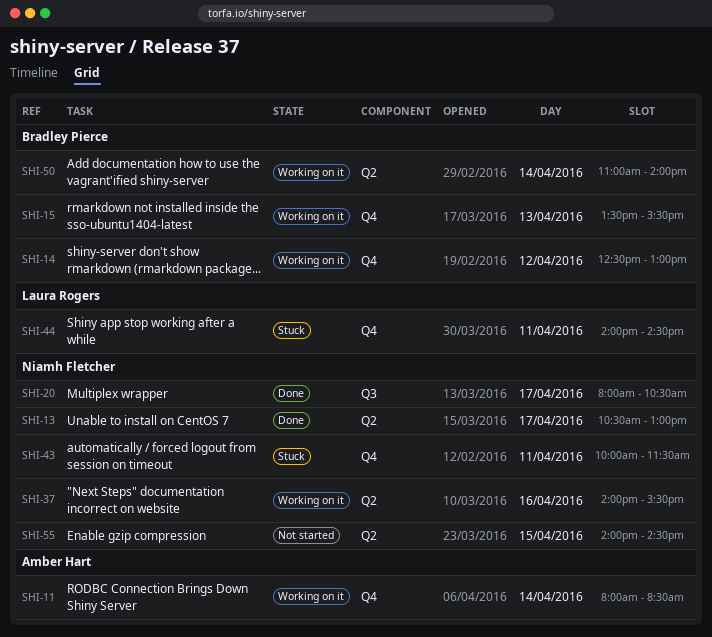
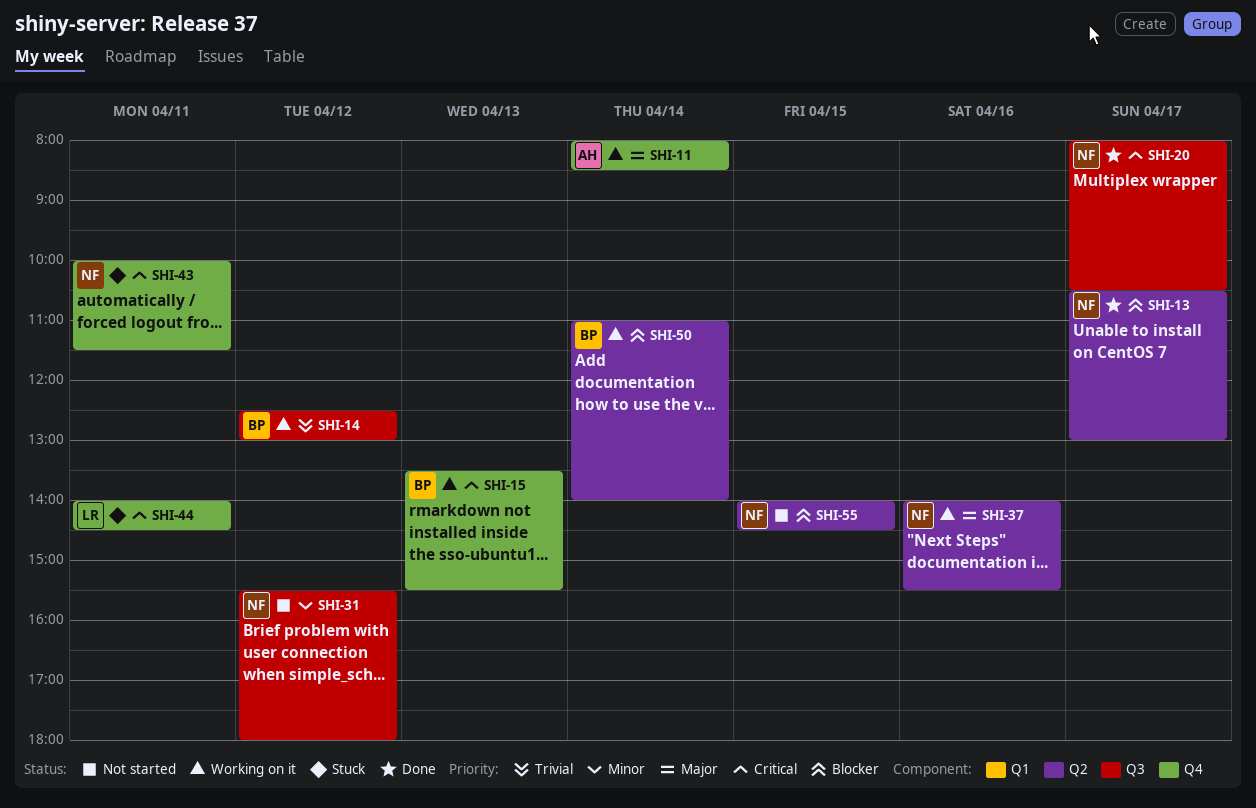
SHI-14, label: Q4 -> Q3
SHI-31: none -> present

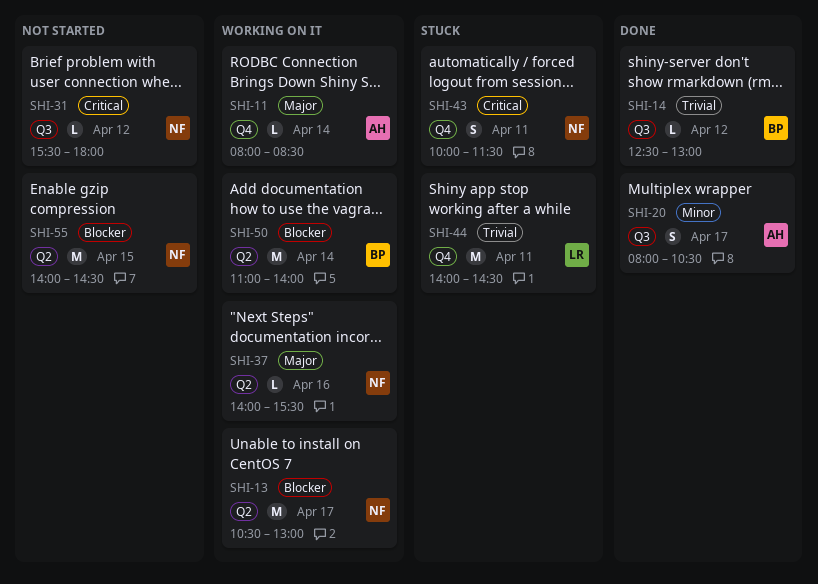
SHI-13, status: Done -> Working on it
SHI-14, status: Working on it -> Done
SHI-15: present -> none
SHI-20, owner: NF -> AH
SHI-20, priority: Critical -> Minor
SHI-31, priority: Minor -> Critical
SHI-44, priority: Critical -> Trivial

